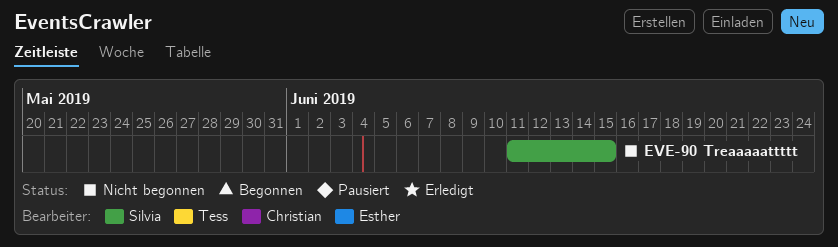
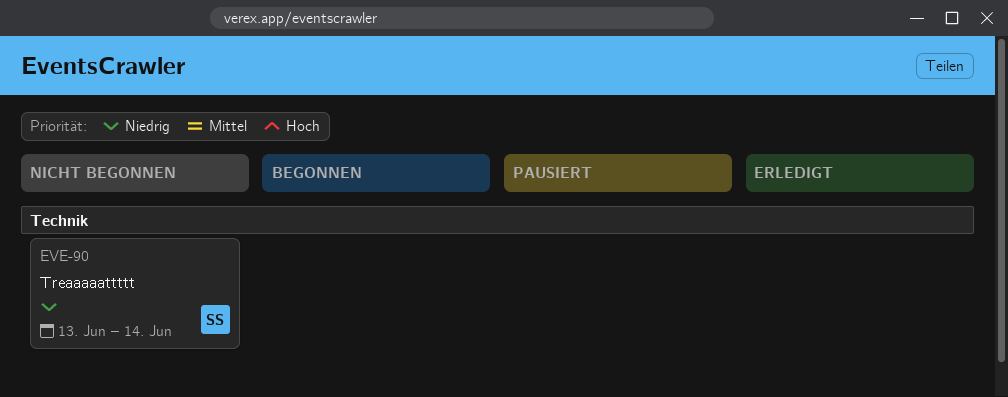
EVE-90, start: Jun 11 -> Jun 13
EVE-90, due: Jun 15 -> Jun 14

